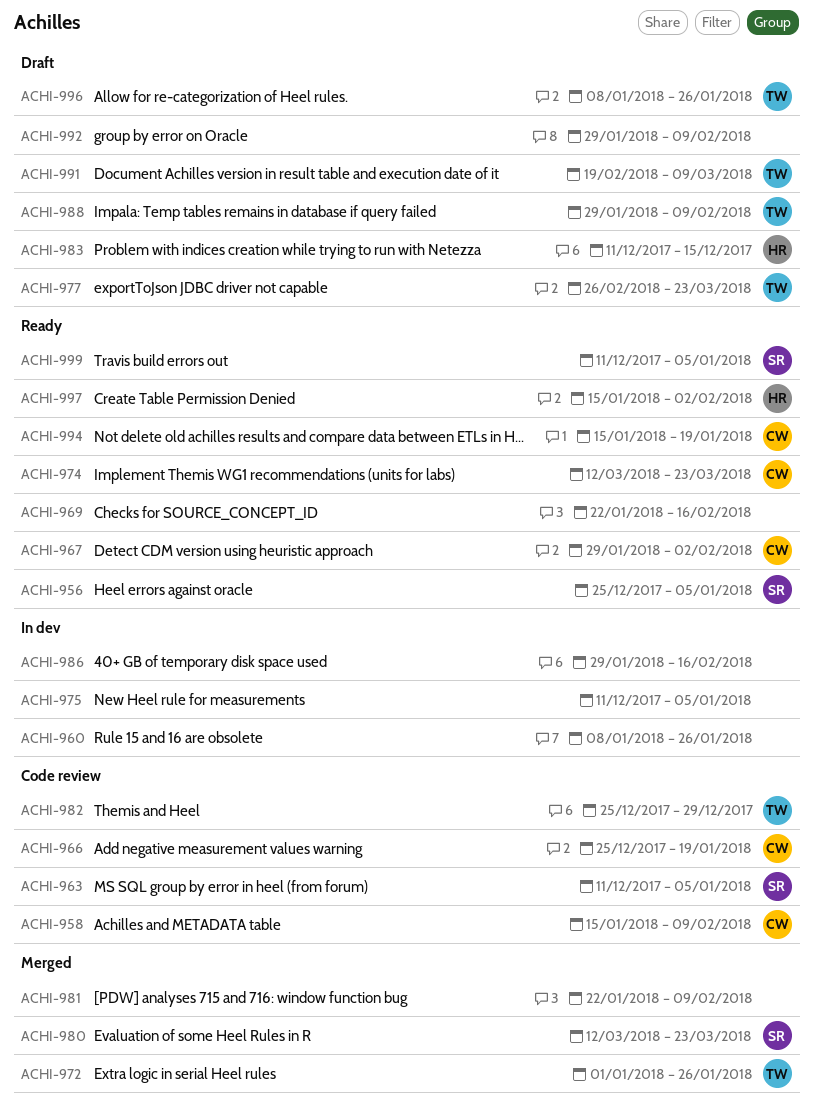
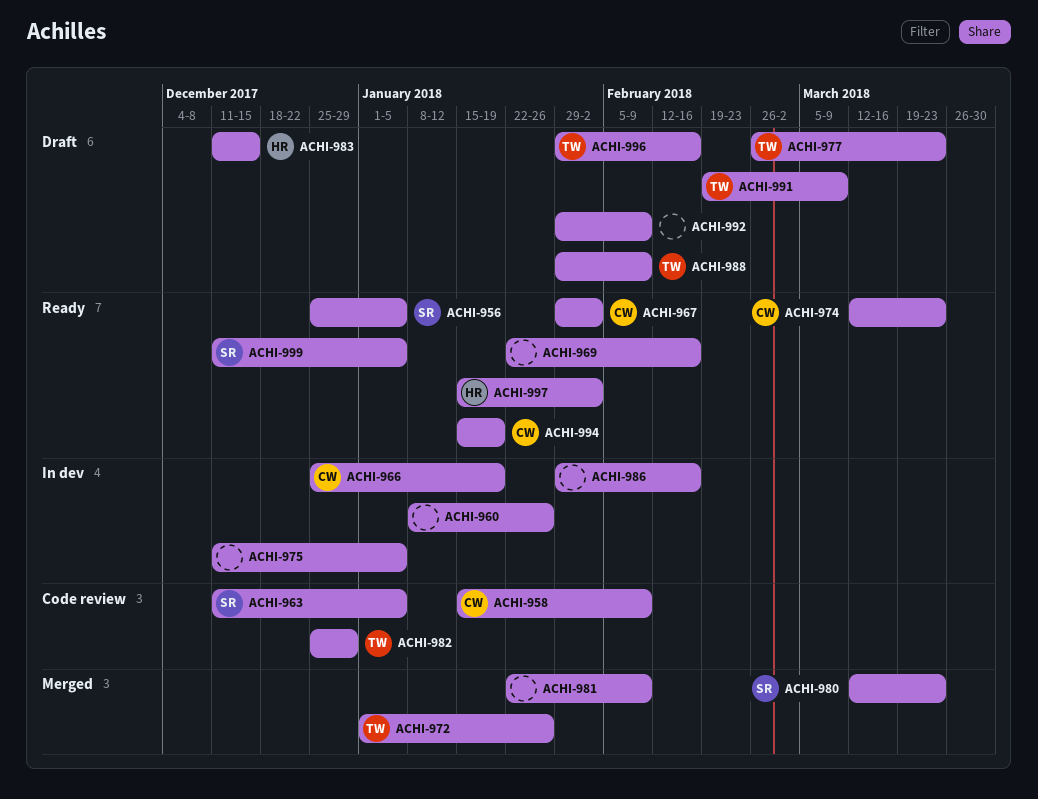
ACHI-966, status: Code review -> In dev
ACHI-996, start: Jan 8 -> Jan 29
ACHI-996, due: Jan 26 -> Feb 16

